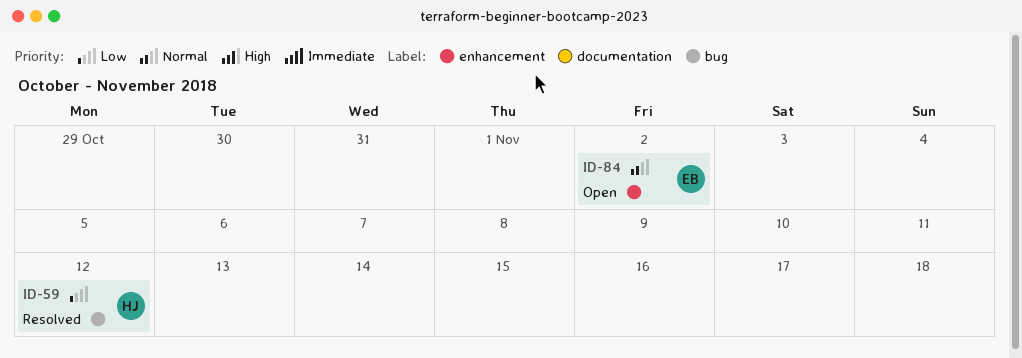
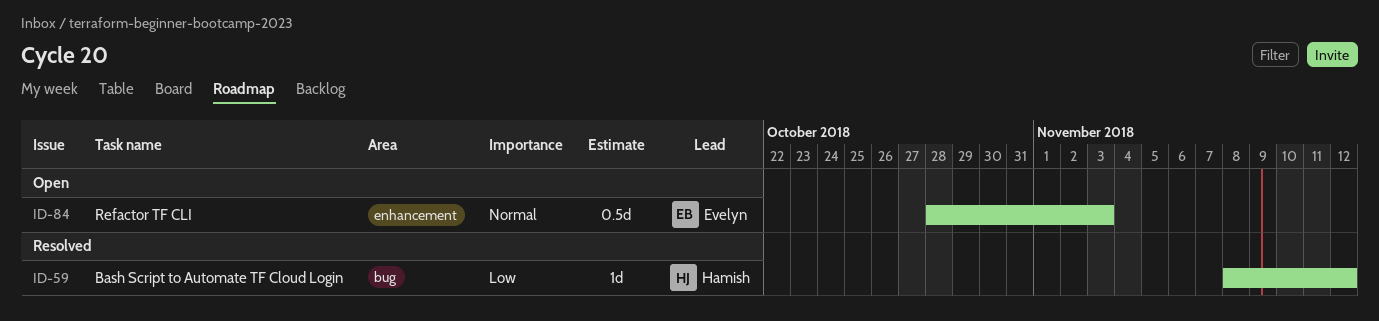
ID-84, due: Nov 2 -> Nov 3

